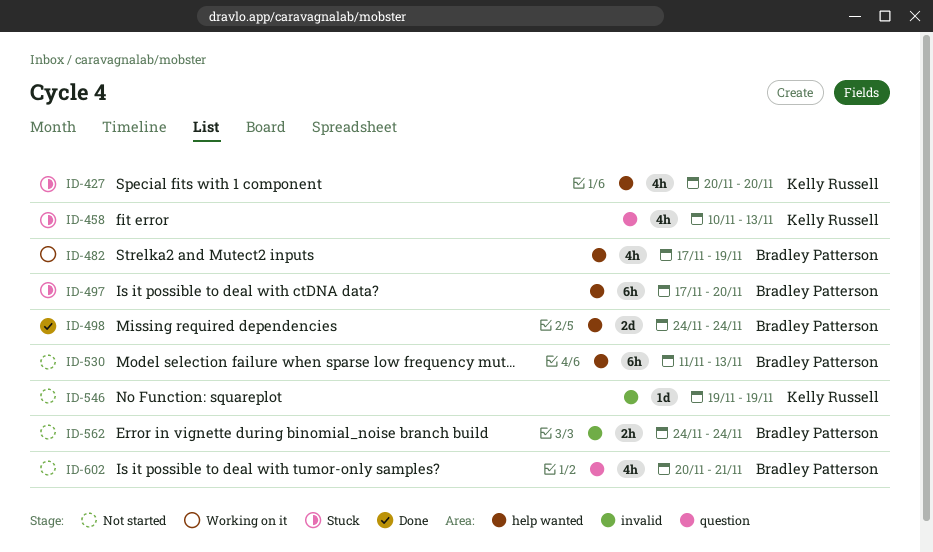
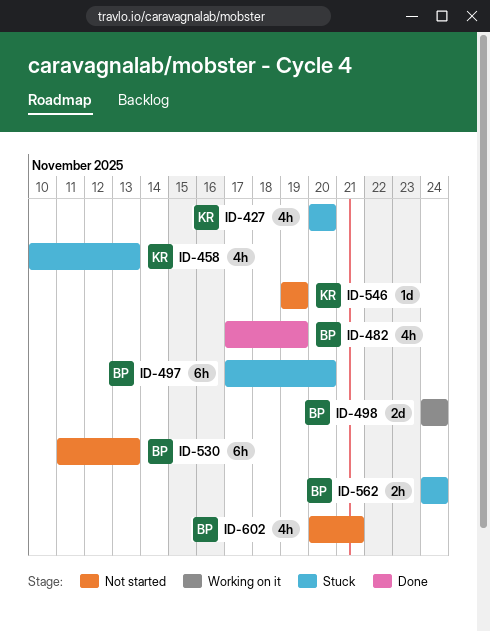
ID-482, status: Working on it -> Done
ID-498, status: Done -> Working on it
ID-562, status: Not started -> Stuck

